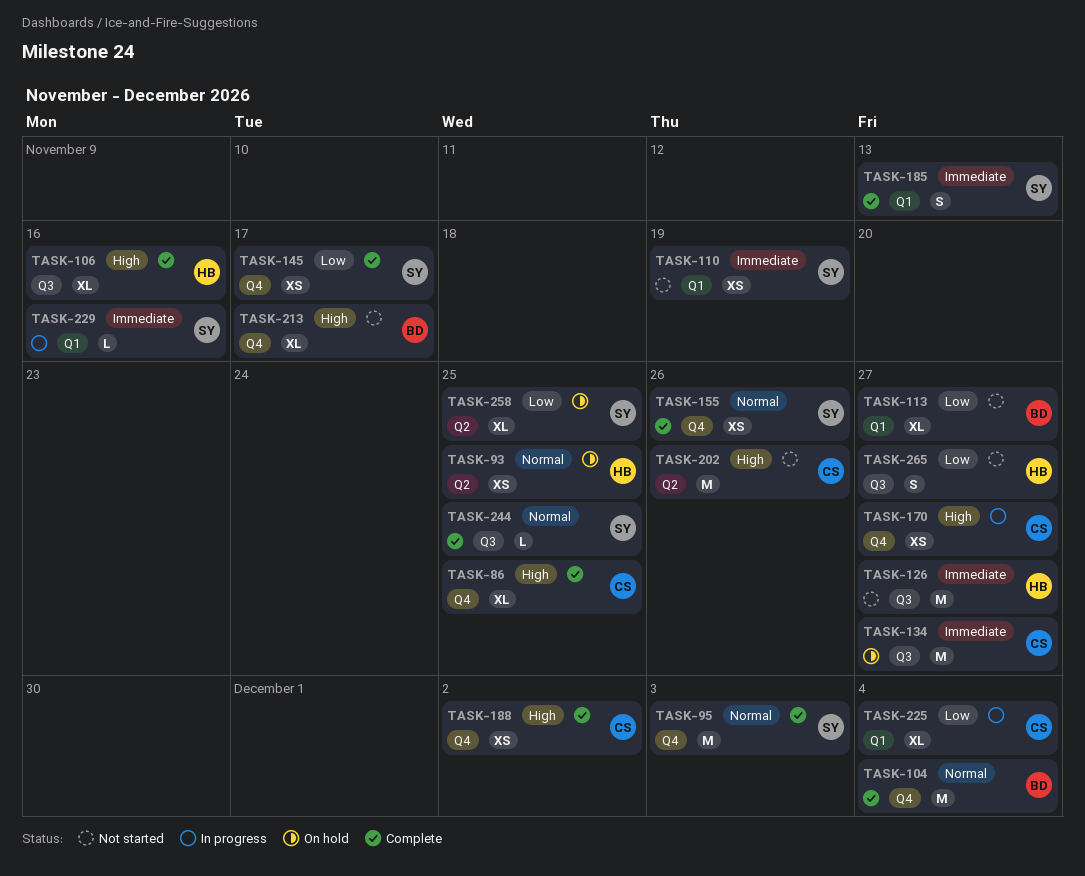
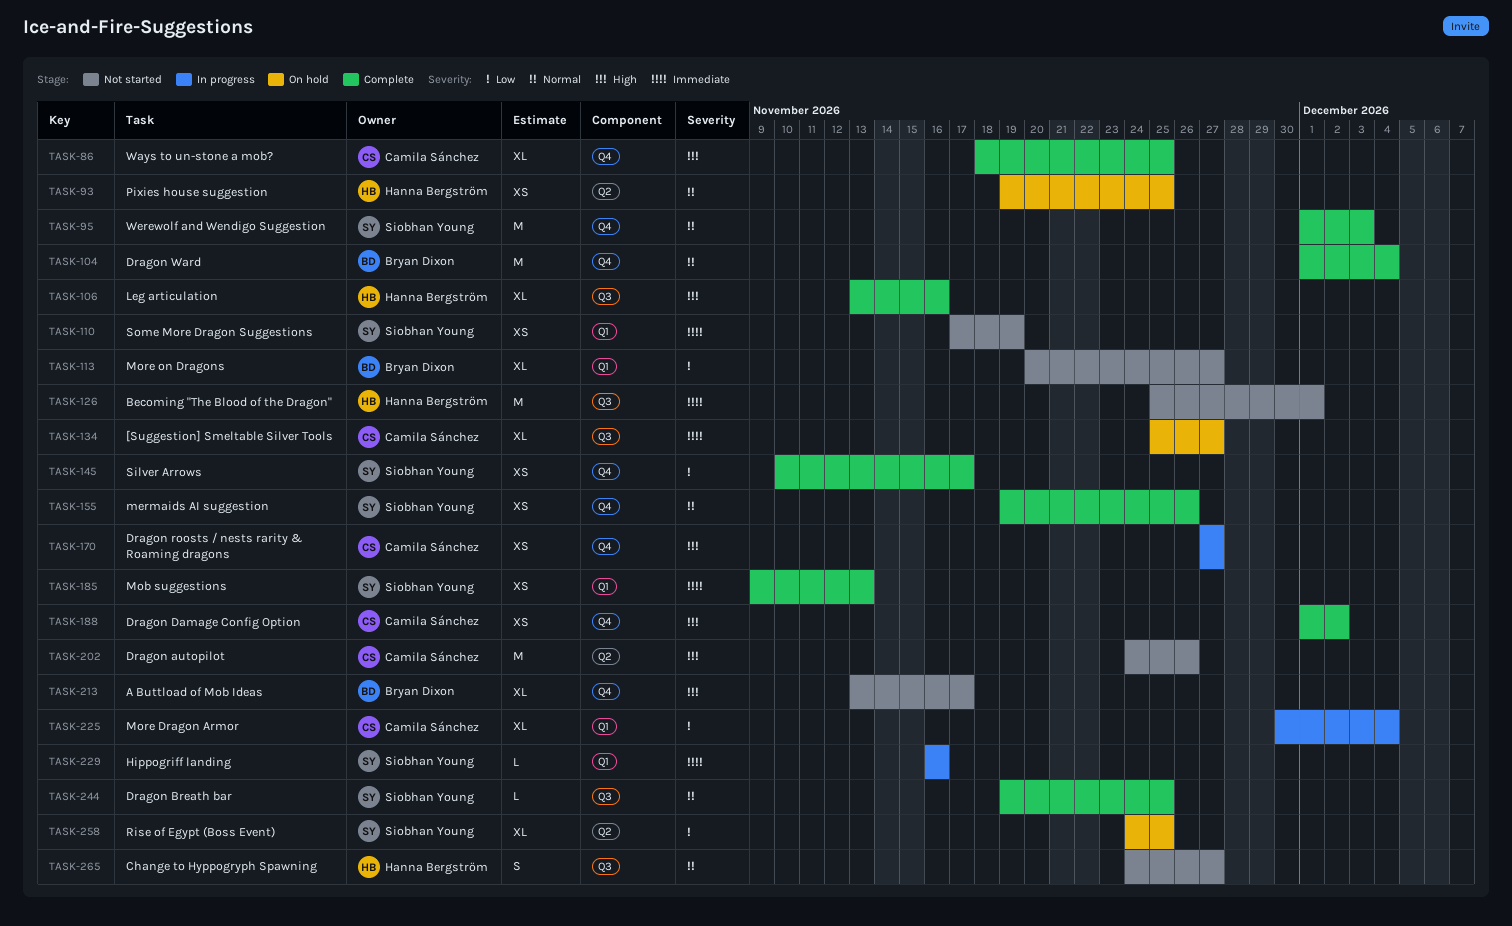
TASK-126, due: Nov 27 -> Dec 1
TASK-134, estimate: M -> XL
TASK-185, estimate: S -> XS
TASK-265, priority: Low -> Normal

